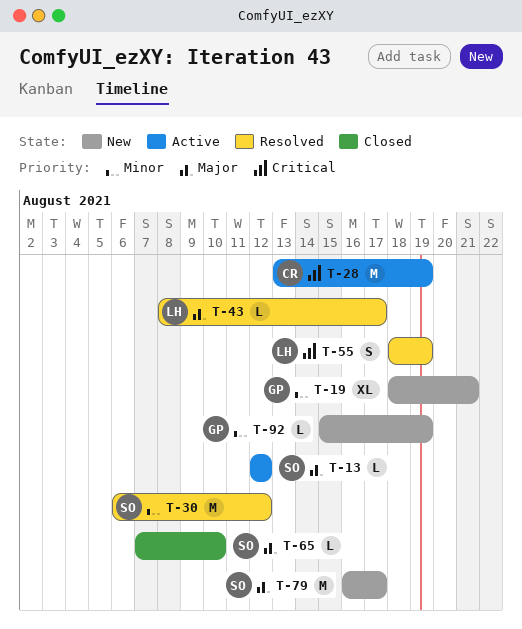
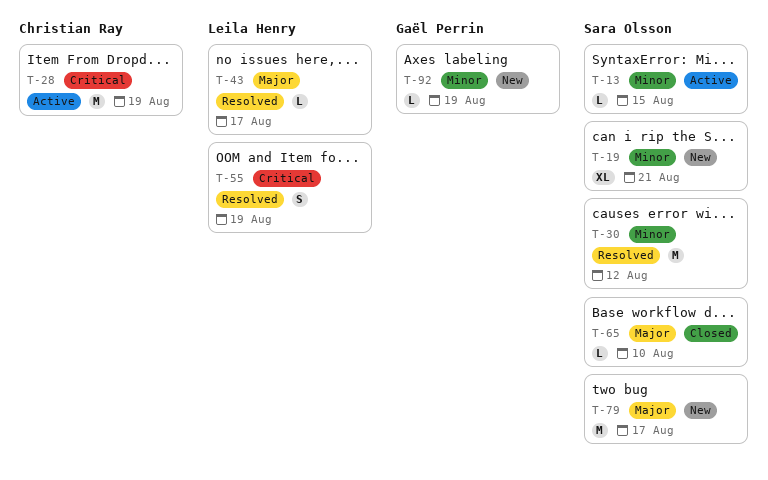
T-13, priority: Major -> Minor
T-13, due: Aug 12 -> Aug 15
T-19, owner: Gaël Perrin -> Sara Olsson

